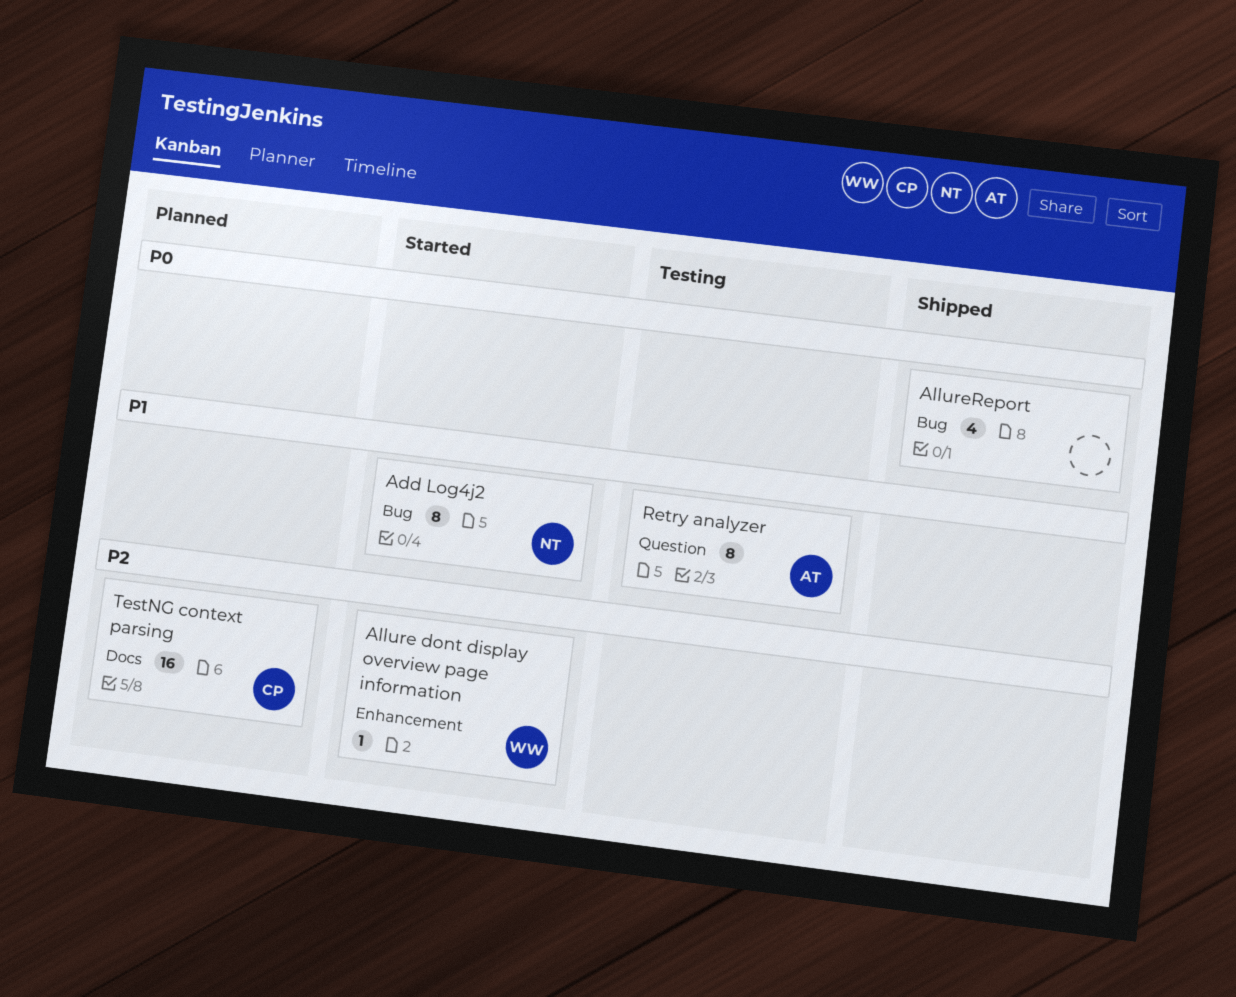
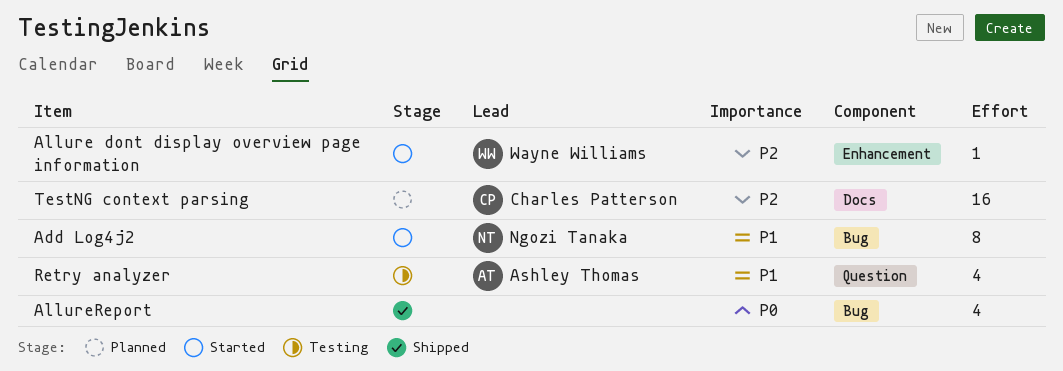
Retry analyzer, estimate: 8 -> 4

